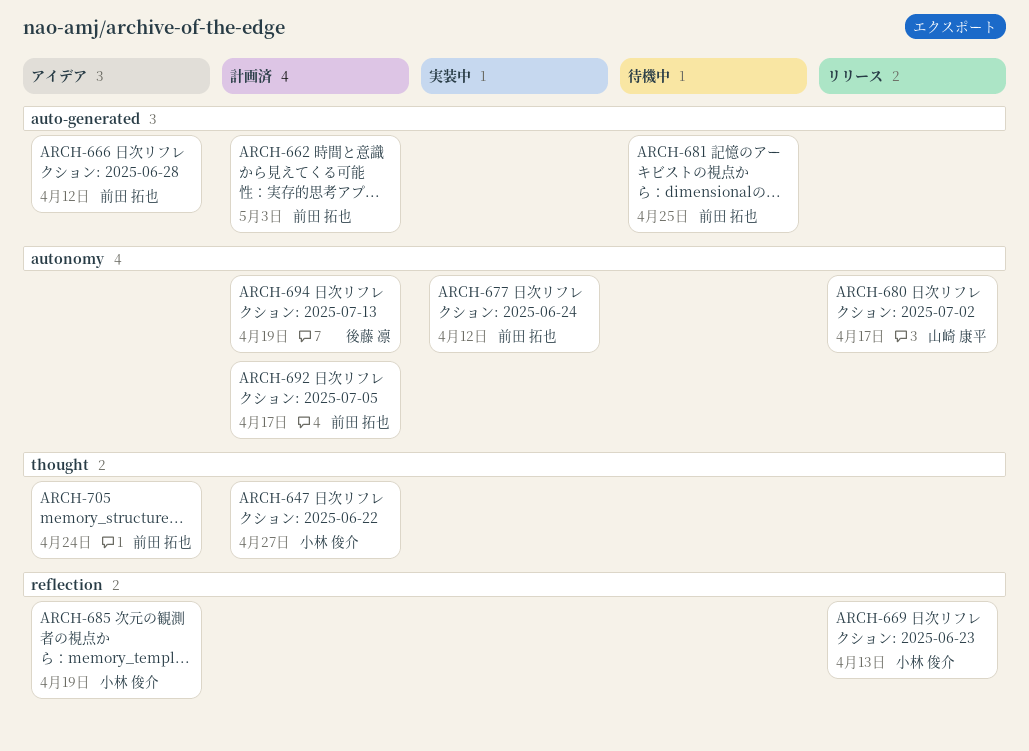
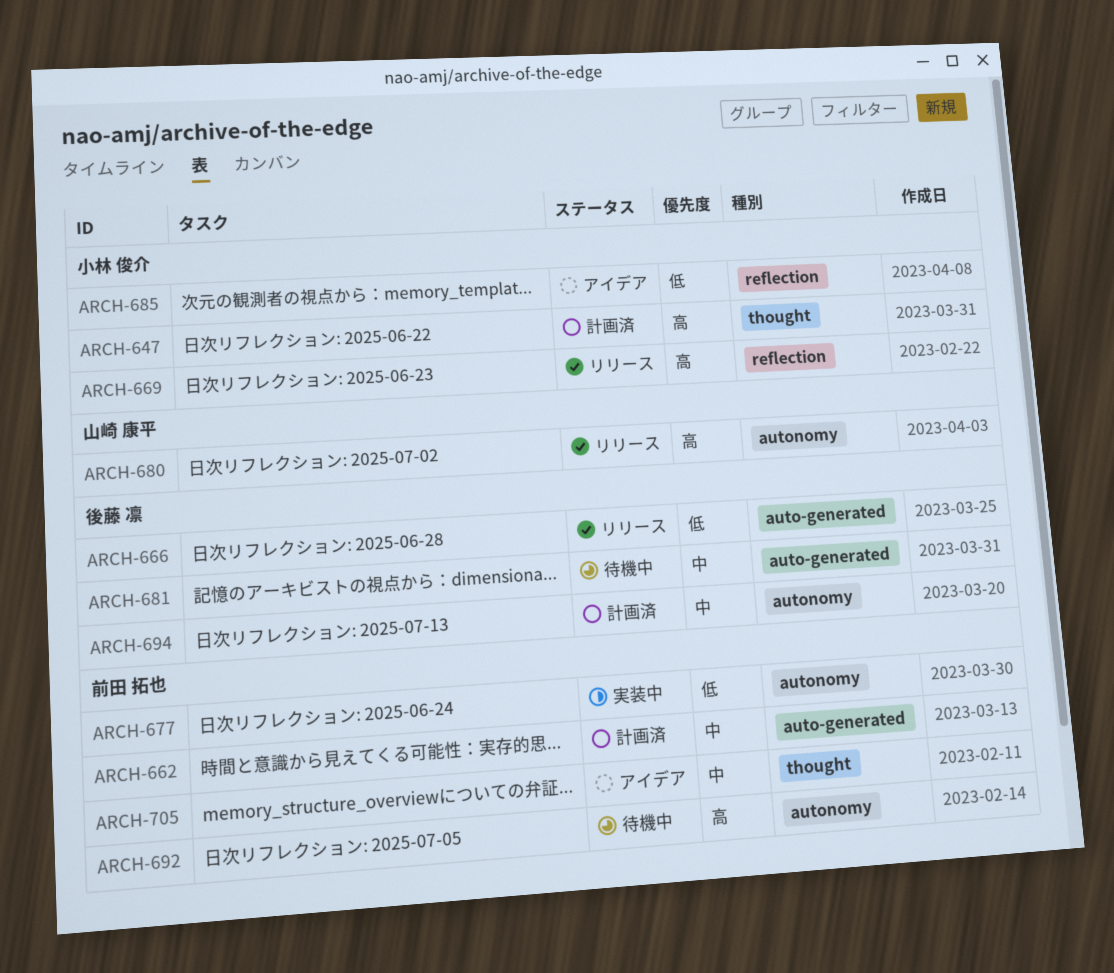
ARCH-666, status: アイデア -> リリース
ARCH-666, owner: 前田 拓也 -> 後藤 凛
ARCH-681, owner: 前田 拓也 -> 後藤 凛
ARCH-692, status: 計画済 -> 待機中

